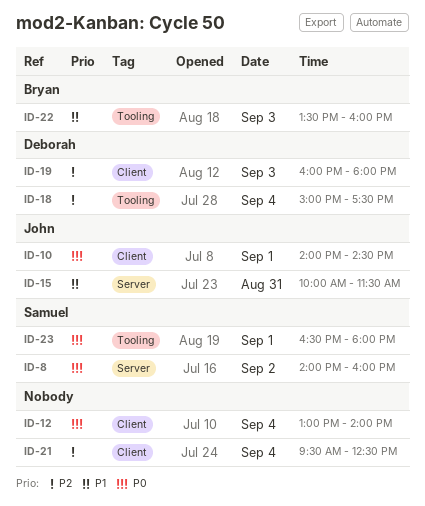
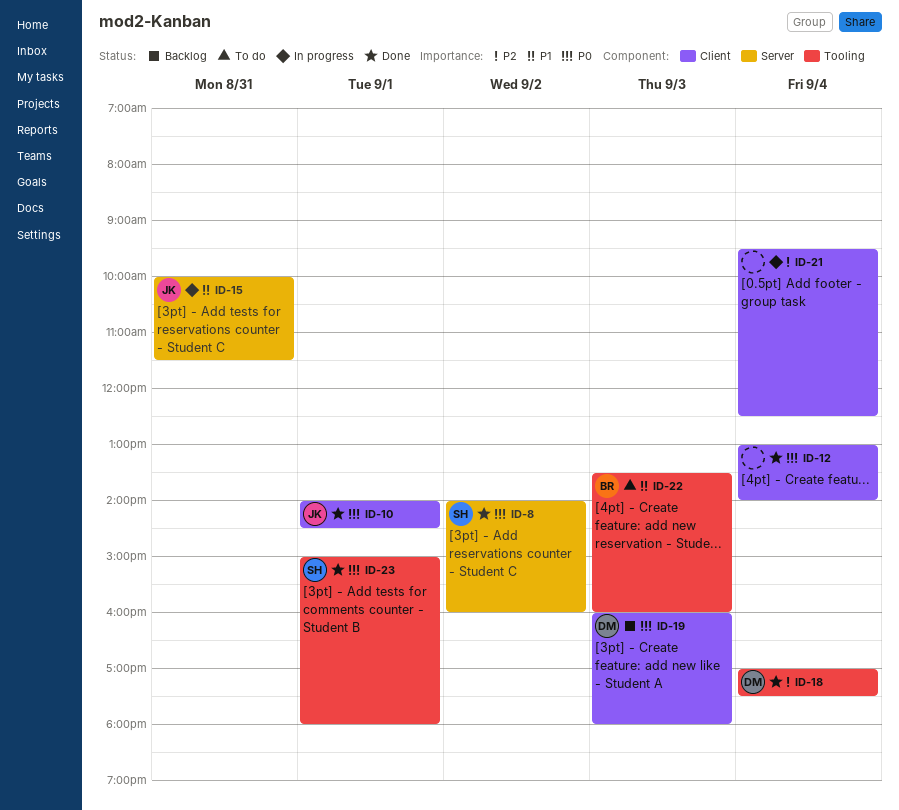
ID-18, begins: 15:00 -> 17:00
ID-19, priority: P2 -> P0
ID-23, begins: 16:30 -> 15:00

